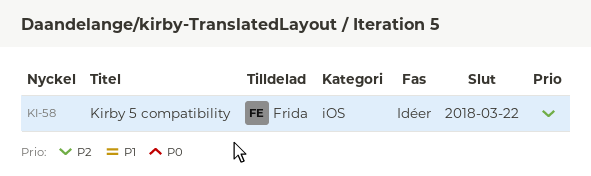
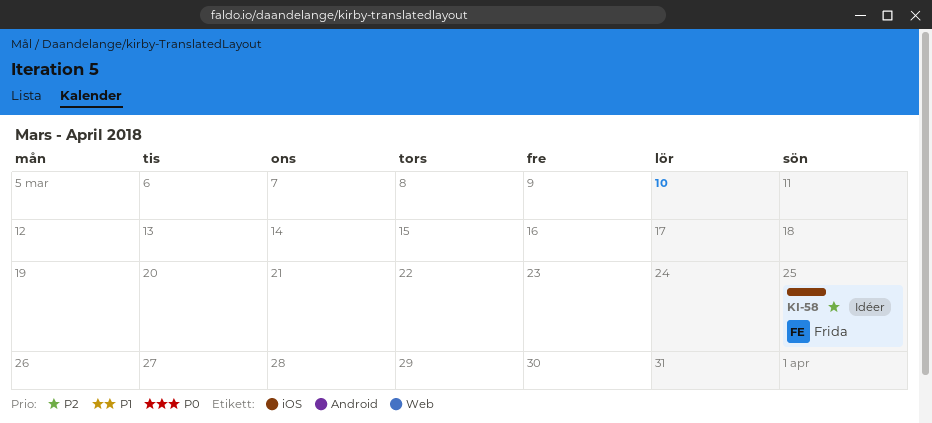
KI-58, due: Mar 22 -> Mar 25

